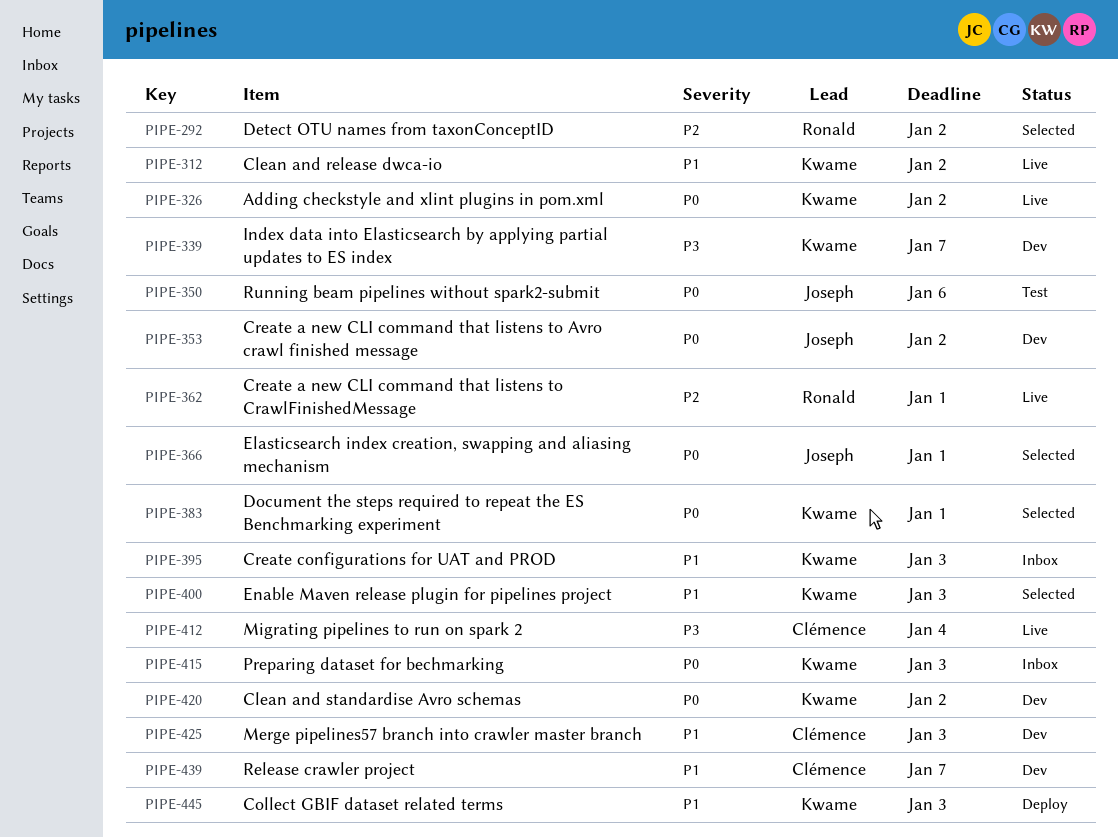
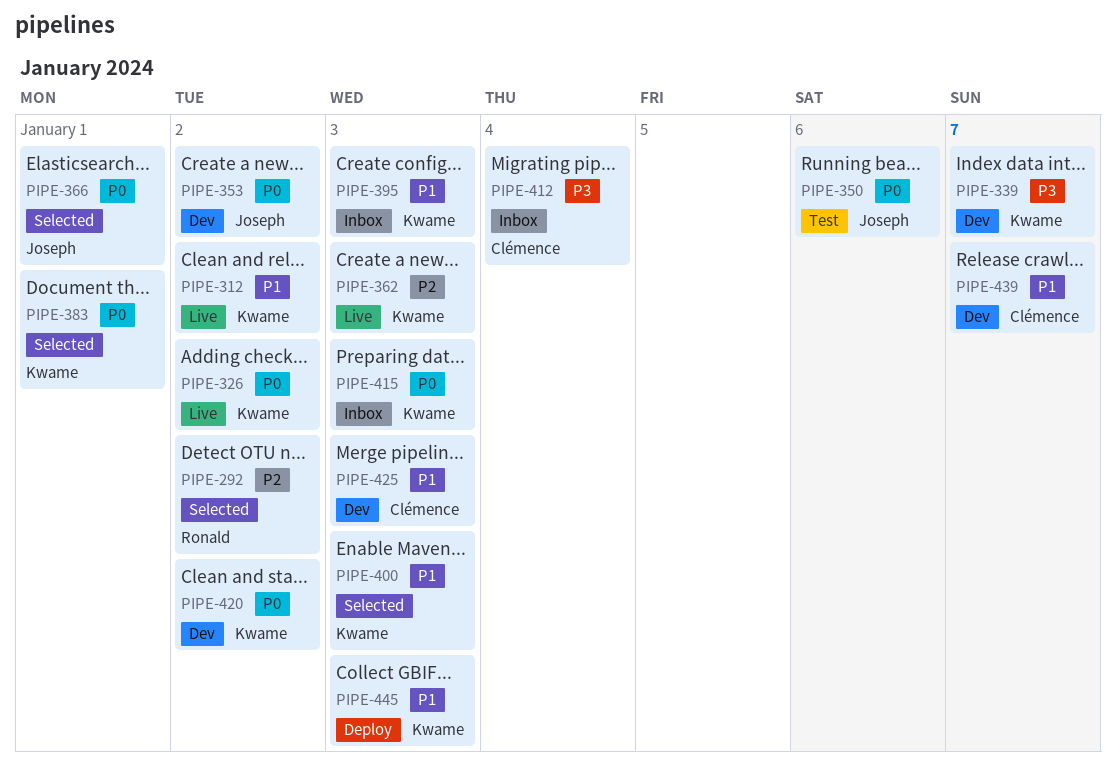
PIPE-362, owner: Ronald -> Kwame
PIPE-362, due: Jan 1 -> Jan 3
PIPE-412, status: Live -> Inbox

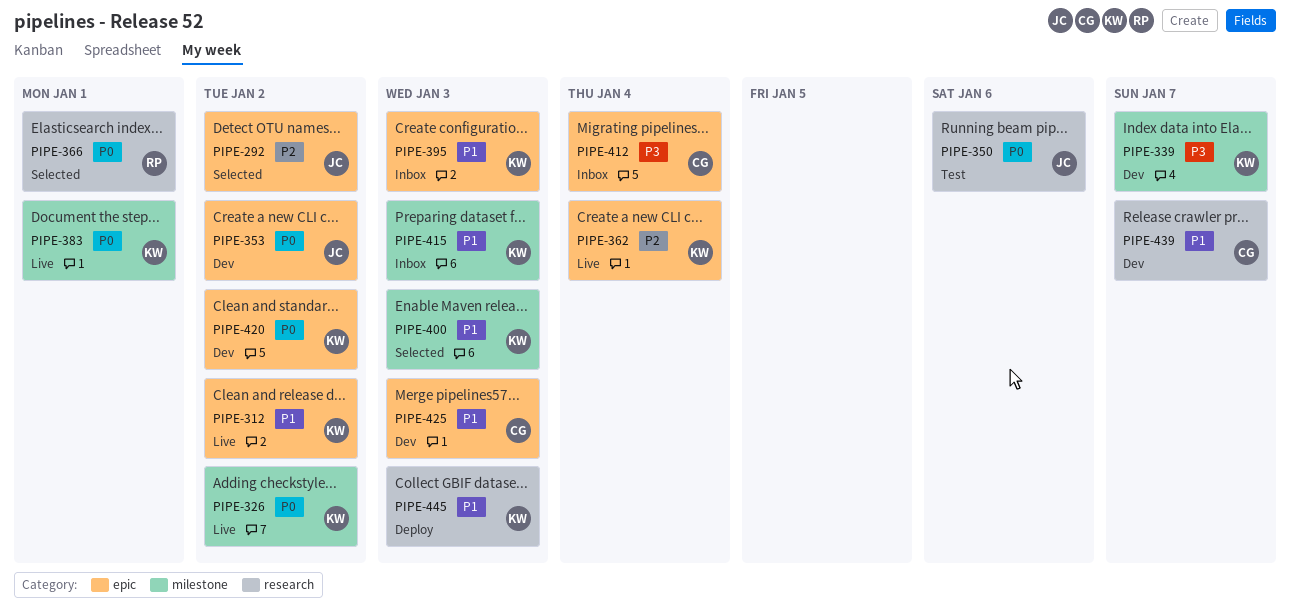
PIPE-292, owner: Ronald -> Joseph
PIPE-362, due: Jan 3 -> Jan 4
PIPE-366, owner: Joseph -> Ronald
PIPE-383, status: Selected -> Live
PIPE-415, priority: P0 -> P1

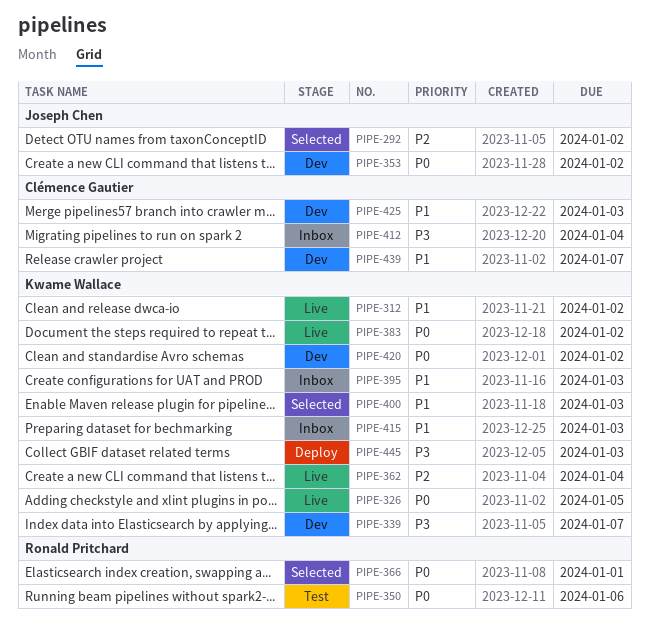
PIPE-326, due: Jan 2 -> Jan 5
PIPE-350, owner: Joseph Chen -> Ronald Pritchard
PIPE-383, due: Jan 1 -> Jan 2
PIPE-445, priority: P1 -> P3

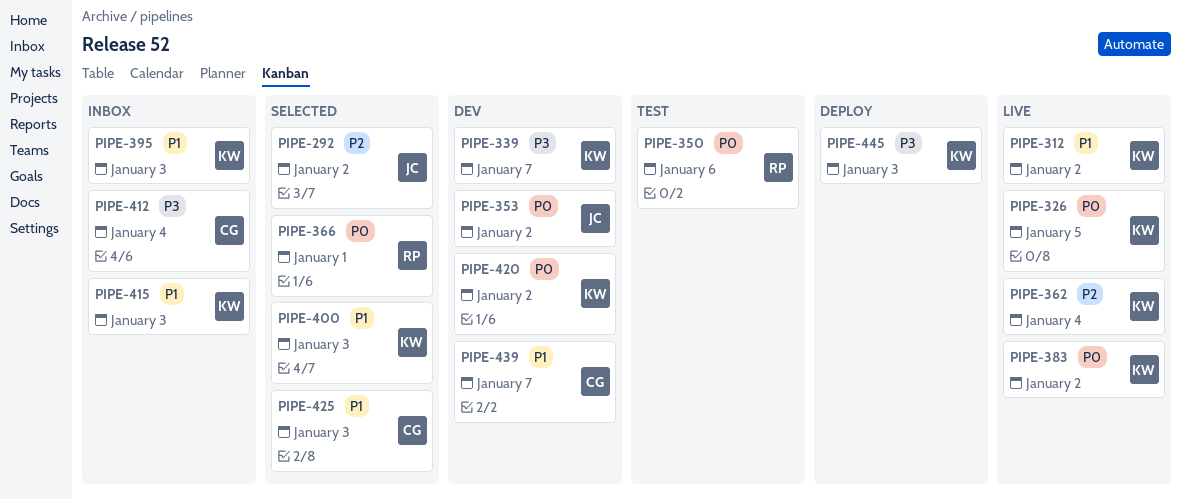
PIPE-425, status: Dev -> Selected

